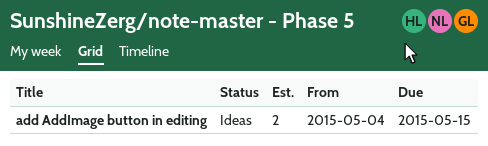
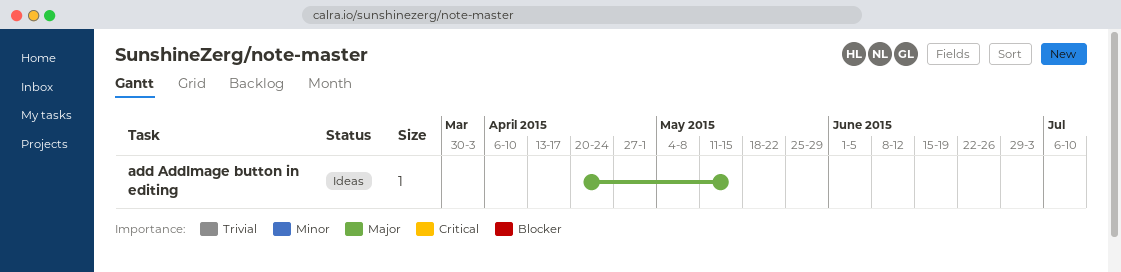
add AddImage button in editing, estimate: 2 -> 1
add AddImage button in editing, start: May 4 -> Apr 20

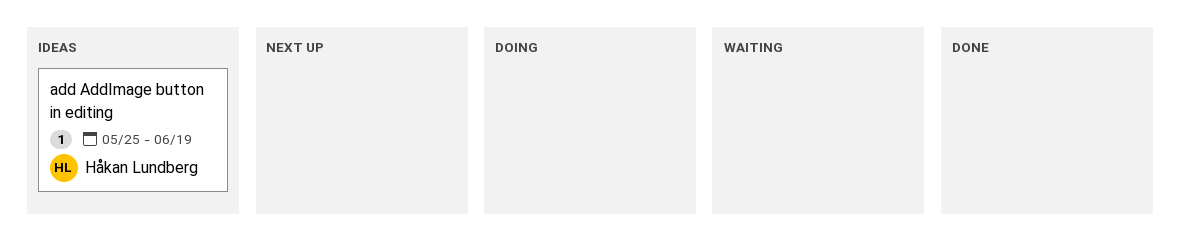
add AddImage button in editing, start: Apr 20 -> May 25
add AddImage button in editing, due: May 15 -> Jun 19

